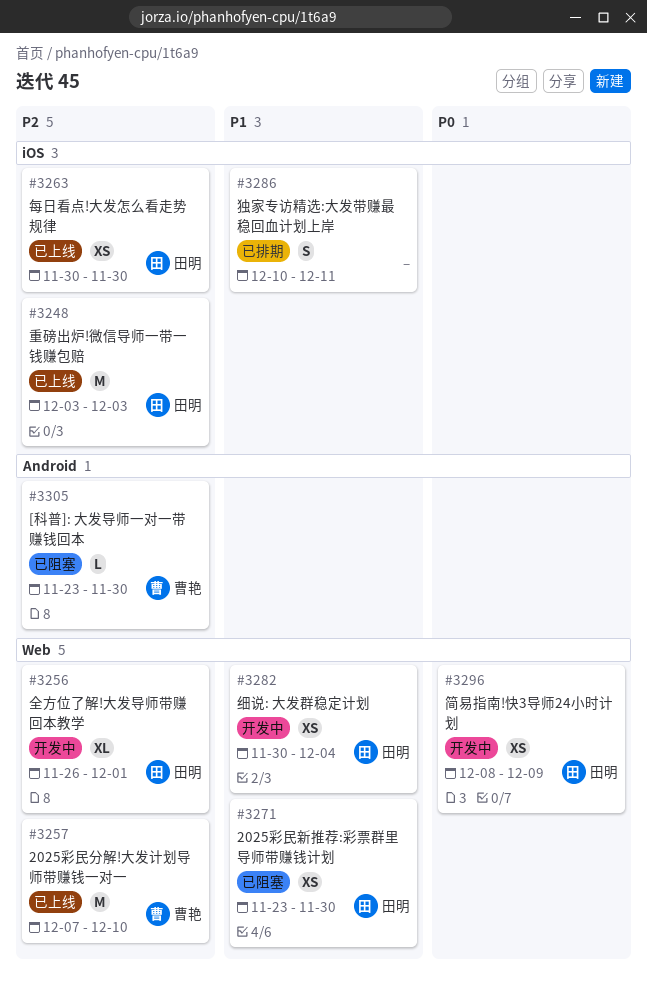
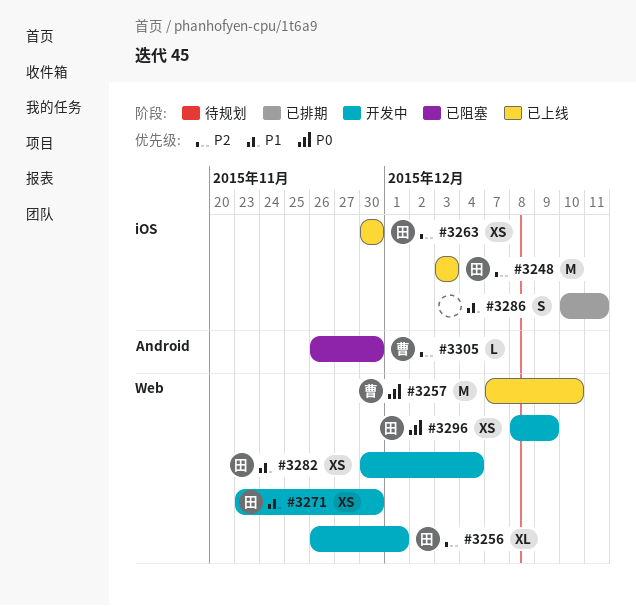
#3257, priority: P2 -> P0
#3271, status: 已阻塞 -> 开发中
#3305, start: Nov 23 -> Nov 26

